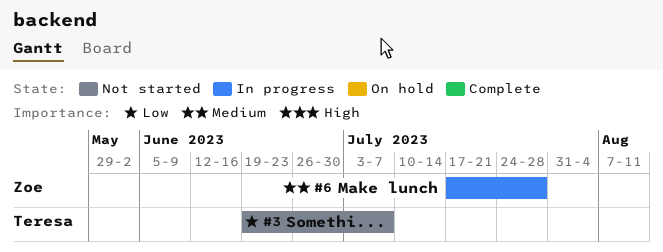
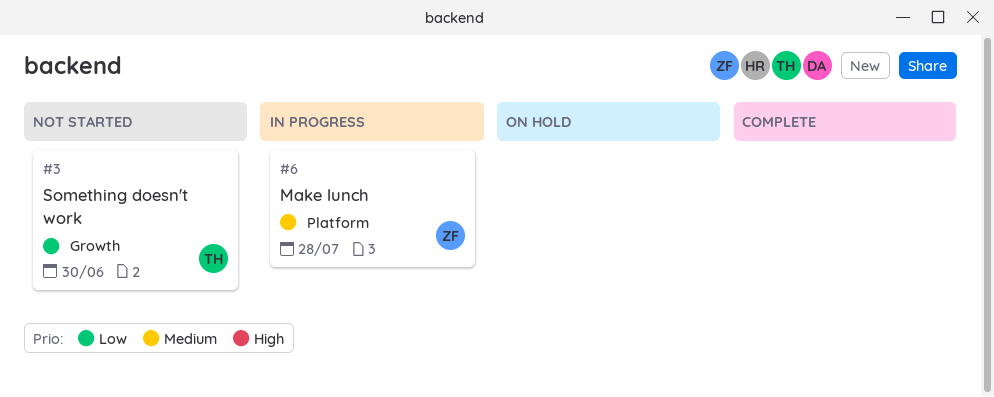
#3, due: Jul 7 -> Jun 30

